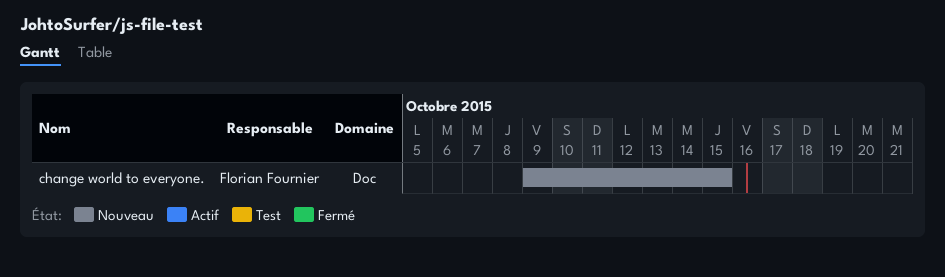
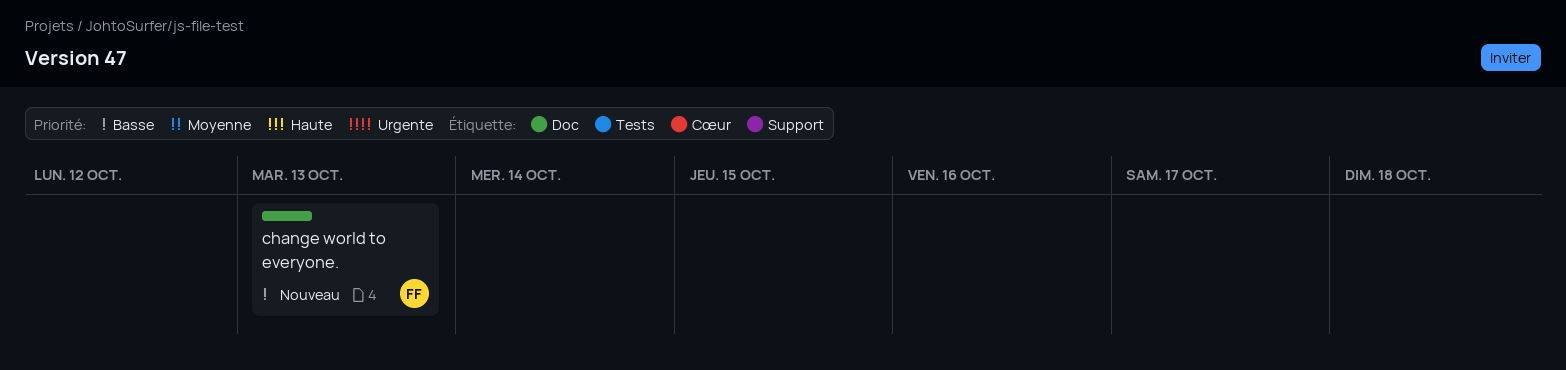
change world to everyone., due: Oct 15 -> Oct 13

